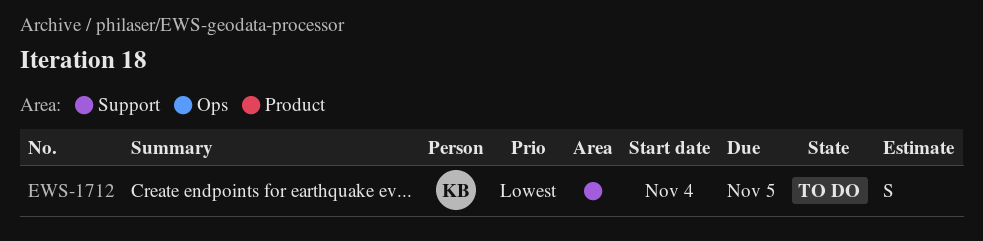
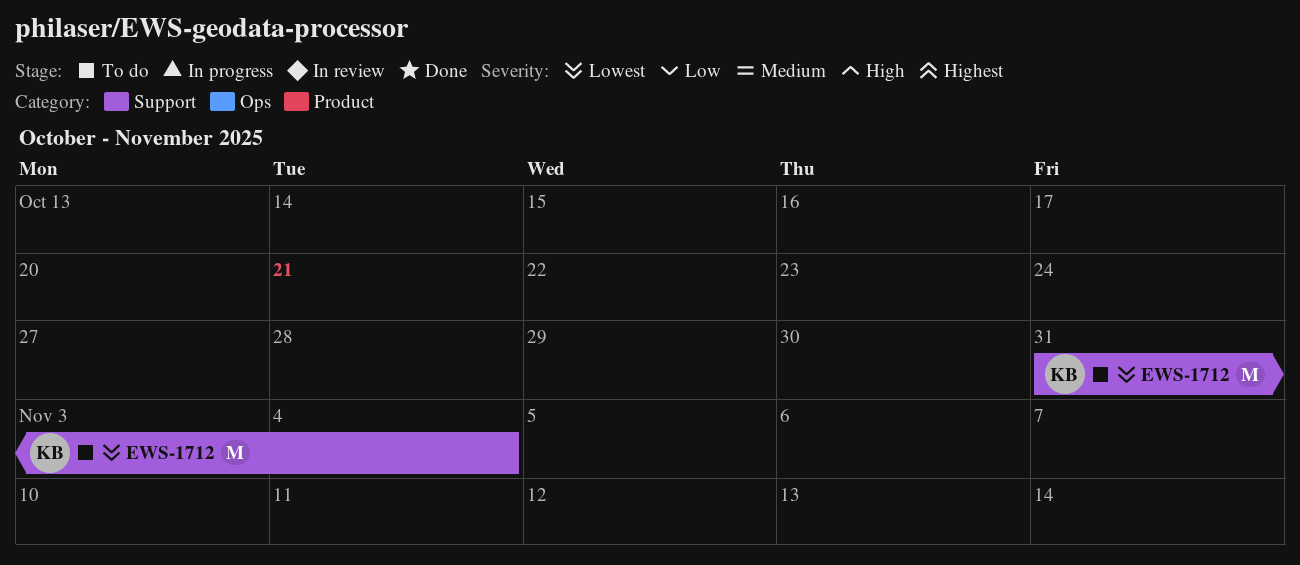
EWS-1712, estimate: S -> M
EWS-1712, start: Nov 4 -> Oct 31
EWS-1712, due: Nov 5 -> Nov 4

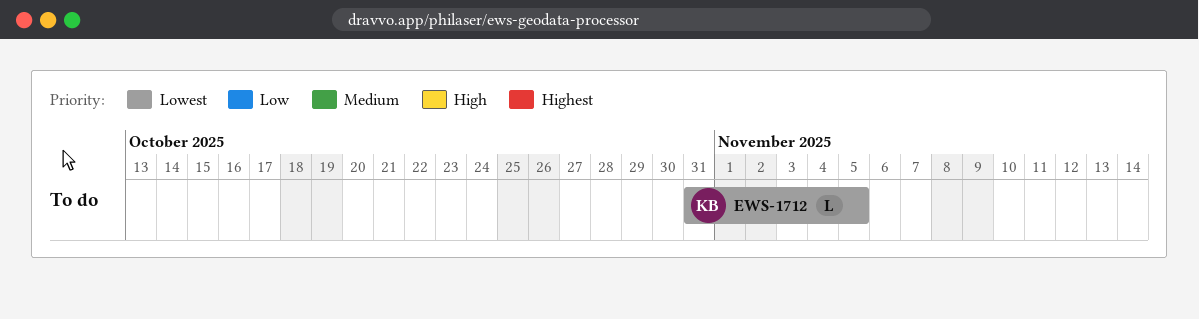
EWS-1712, estimate: M -> L
EWS-1712, due: Nov 4 -> Nov 5

